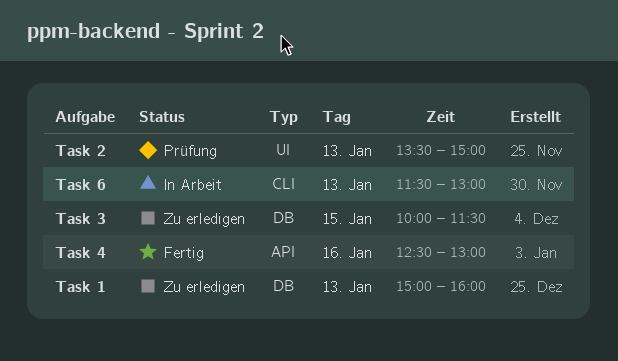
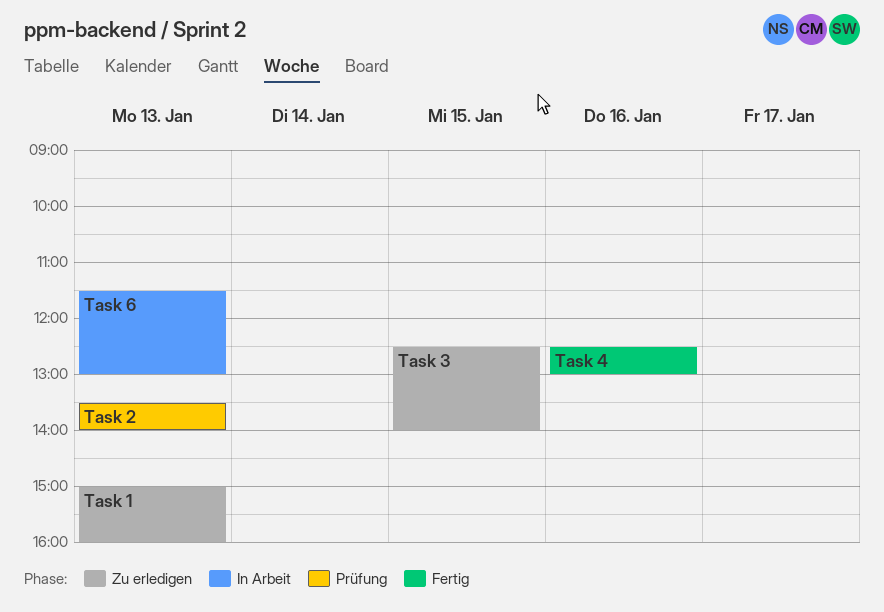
Task 2, ends: 15:00 -> 14:00
Task 3, begins: 10:00 -> 12:30
Task 3, ends: 11:30 -> 14:00

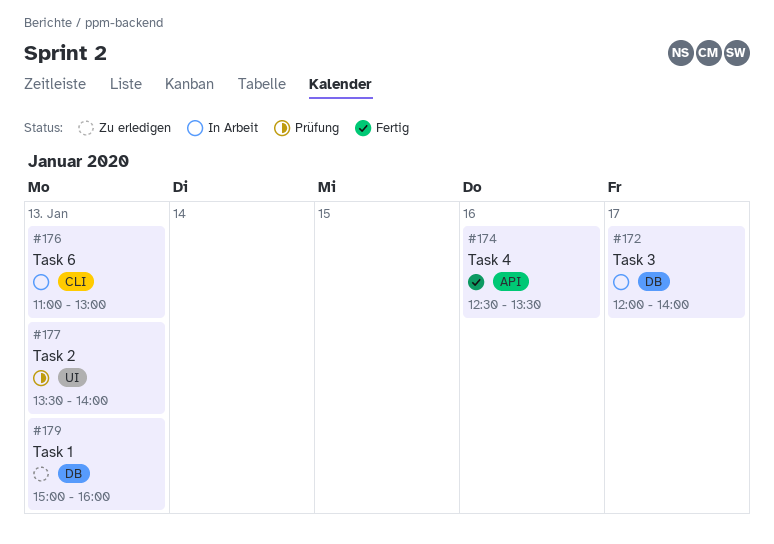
Task 3, status: Zu erledigen -> In Arbeit
Task 3, day: Jan 15 -> Jan 17
Task 3, begins: 12:30 -> 12:00
Task 4, ends: 13:00 -> 13:30
Task 6, begins: 11:30 -> 11:00

